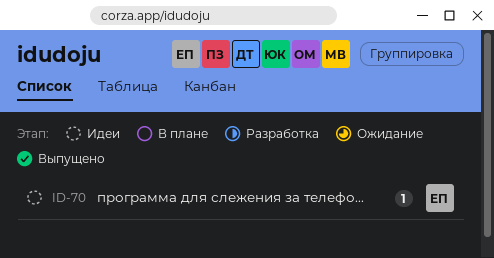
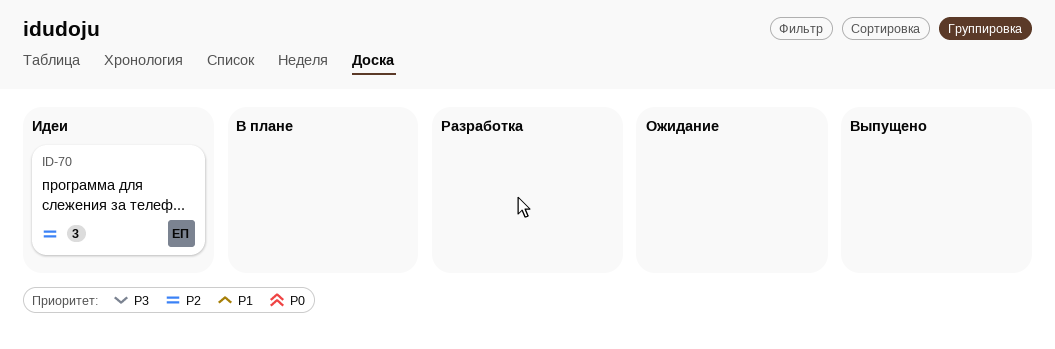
ID-70, estimate: 1 -> 3

